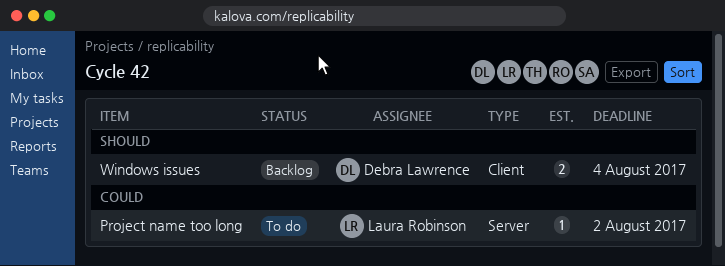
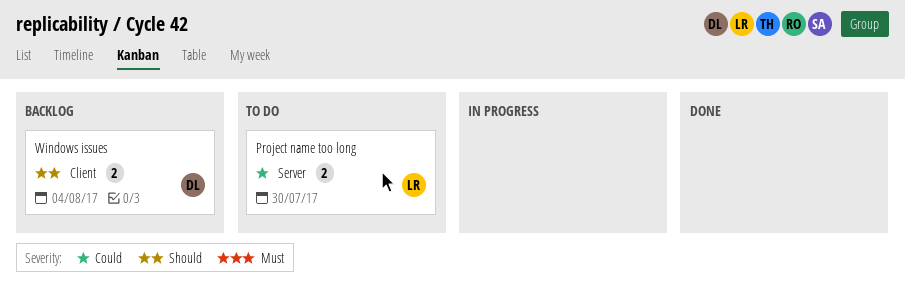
Project name too long, estimate: 1 -> 2
Project name too long, due: Aug 2 -> Jul 30

